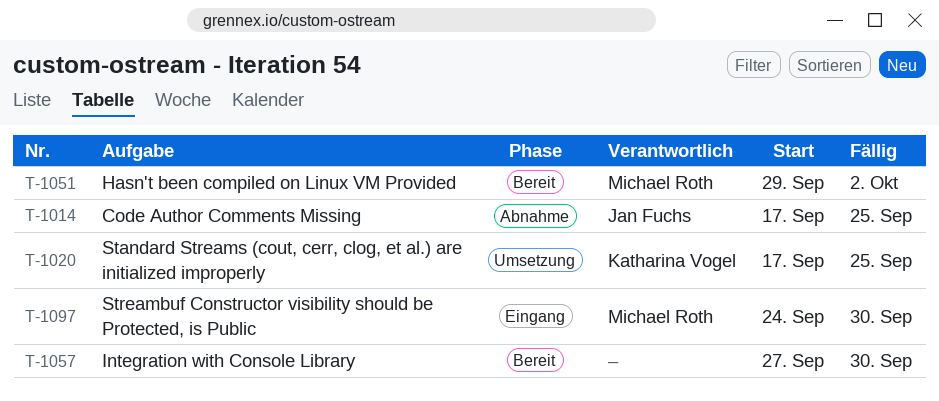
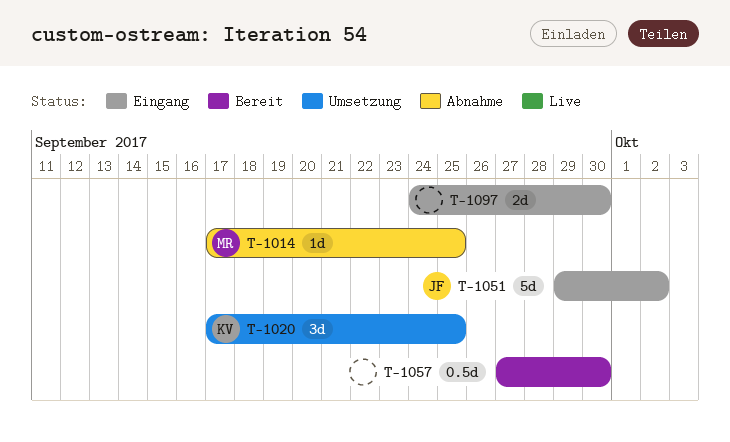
T-1014, owner: Jan Fuchs -> Michael Roth
T-1051, status: Bereit -> Eingang
T-1051, owner: Michael Roth -> Jan Fuchs
T-1097, owner: Michael Roth -> none

